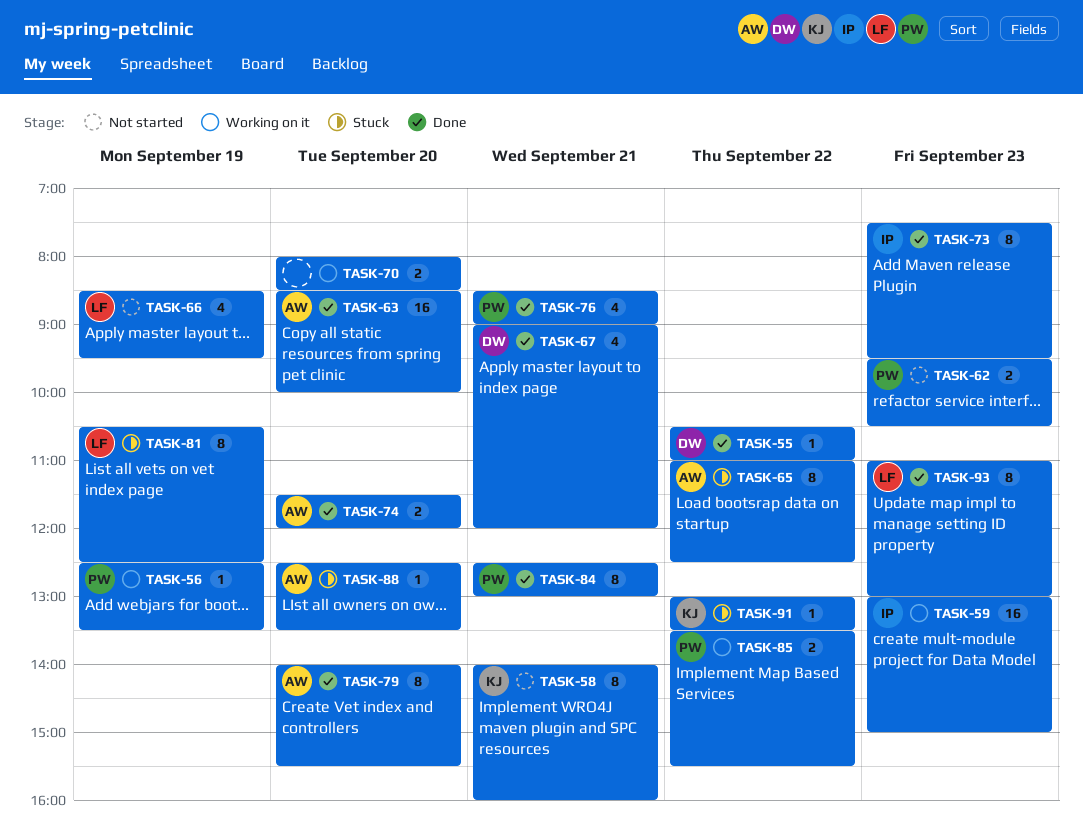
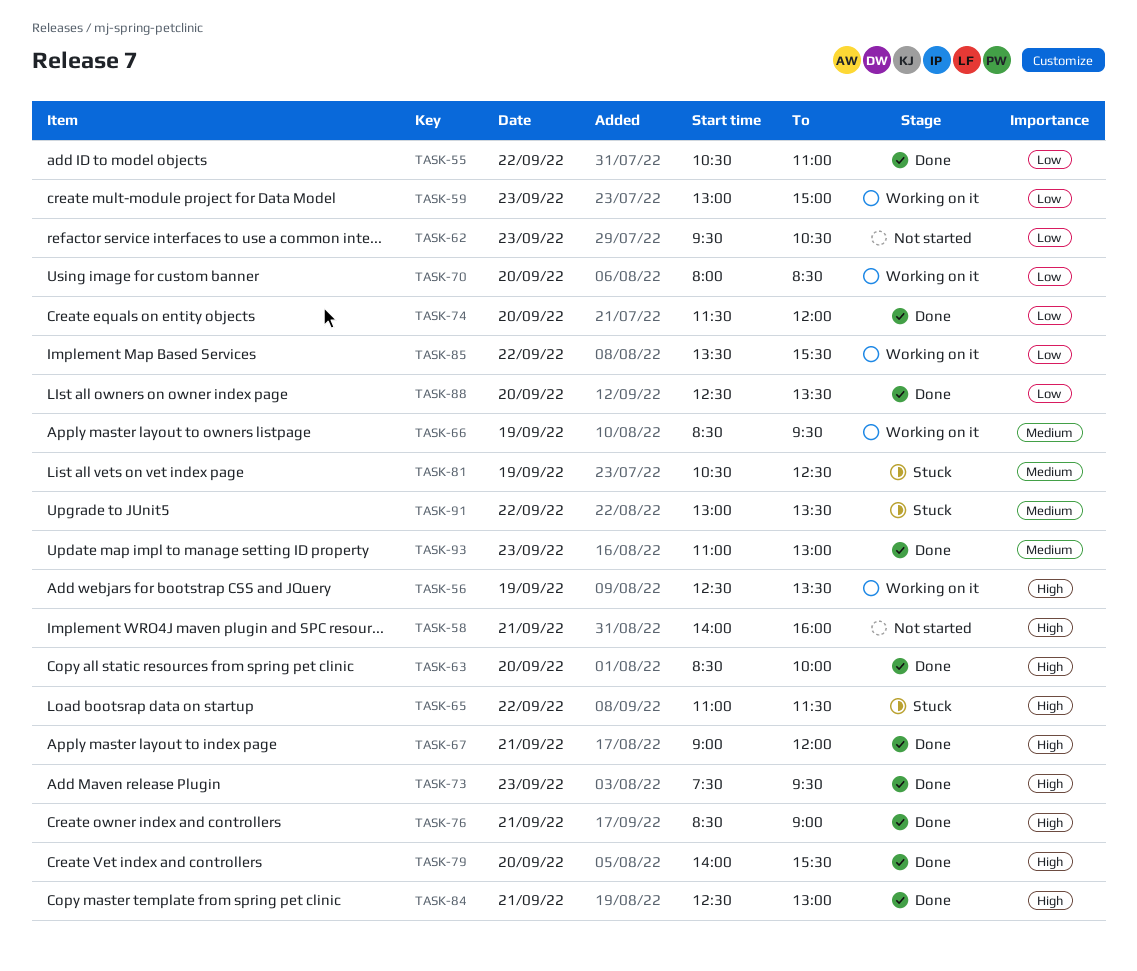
TASK-65, ends: 12:30 -> 11:30
TASK-66, status: Not started -> Working on it
TASK-88, status: Stuck -> Done

